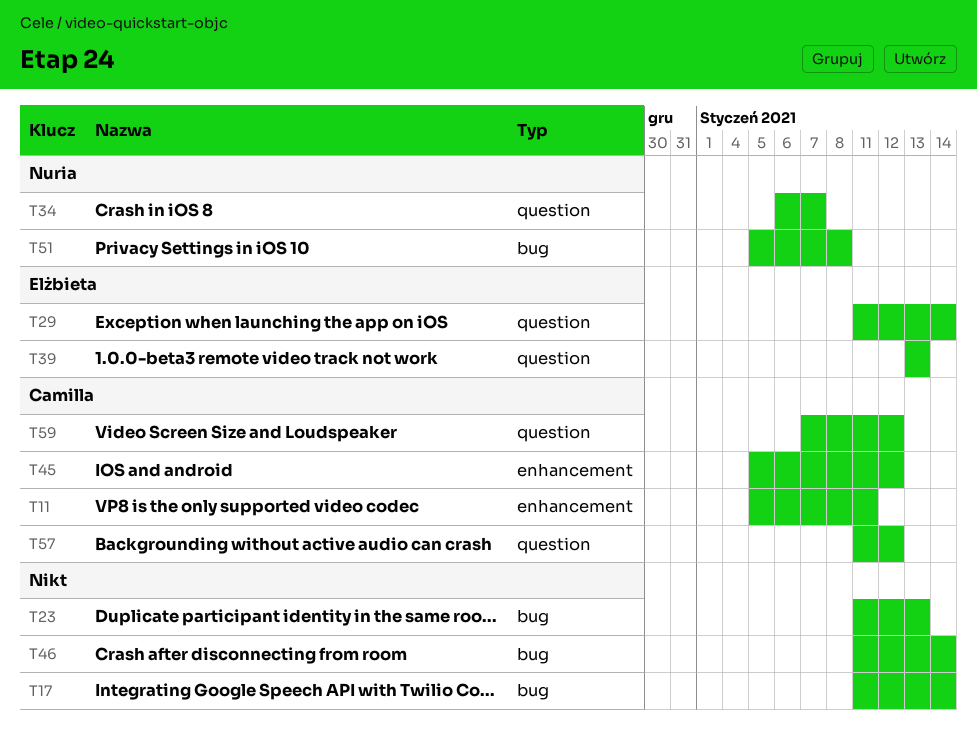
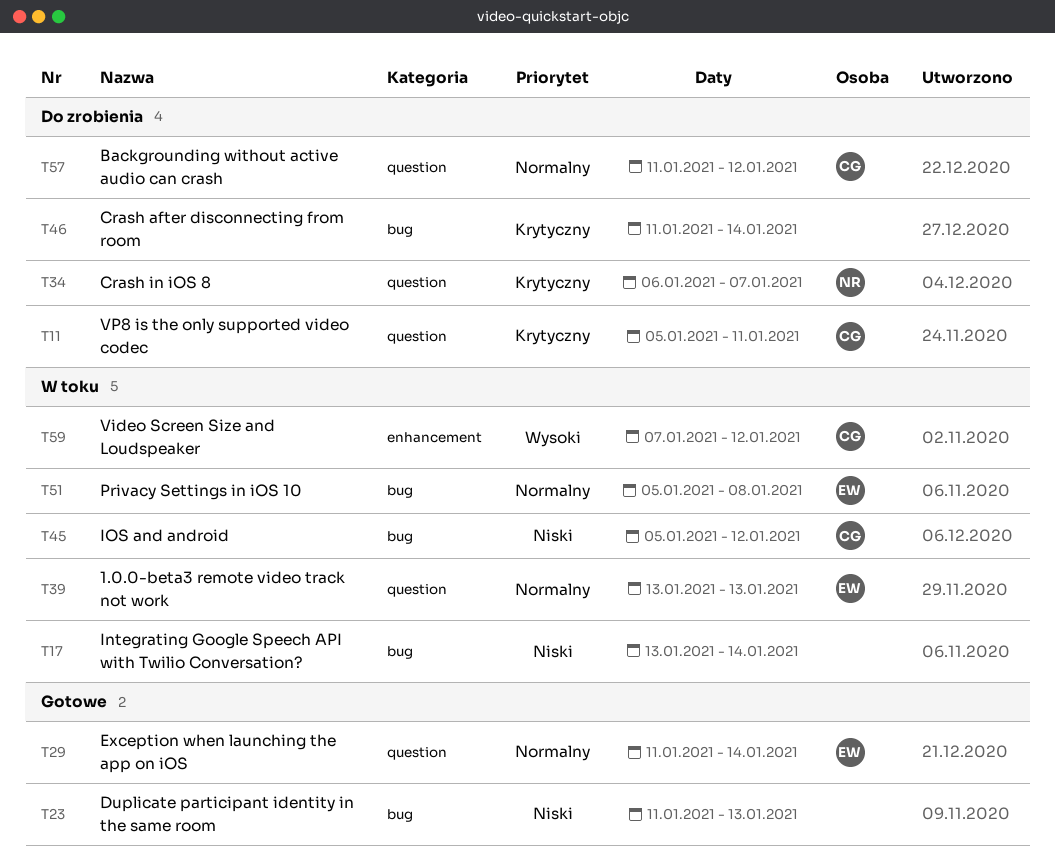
T11, label: enhancement -> question
T17, start: Jan 11 -> Jan 13
T45, label: enhancement -> bug
T51, owner: Nuria -> Elżbieta
T59, label: question -> enhancement

